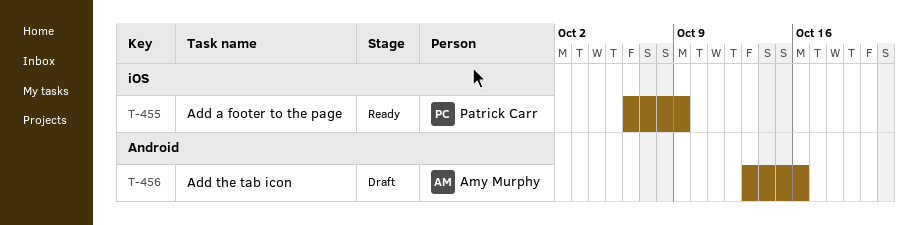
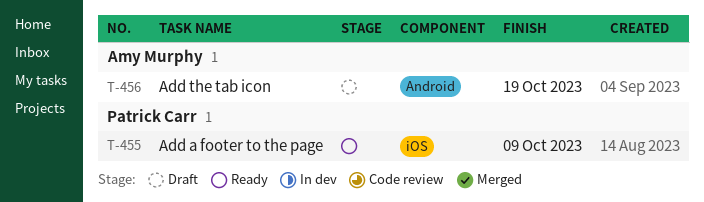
T-456, due: Oct 16 -> Oct 19

